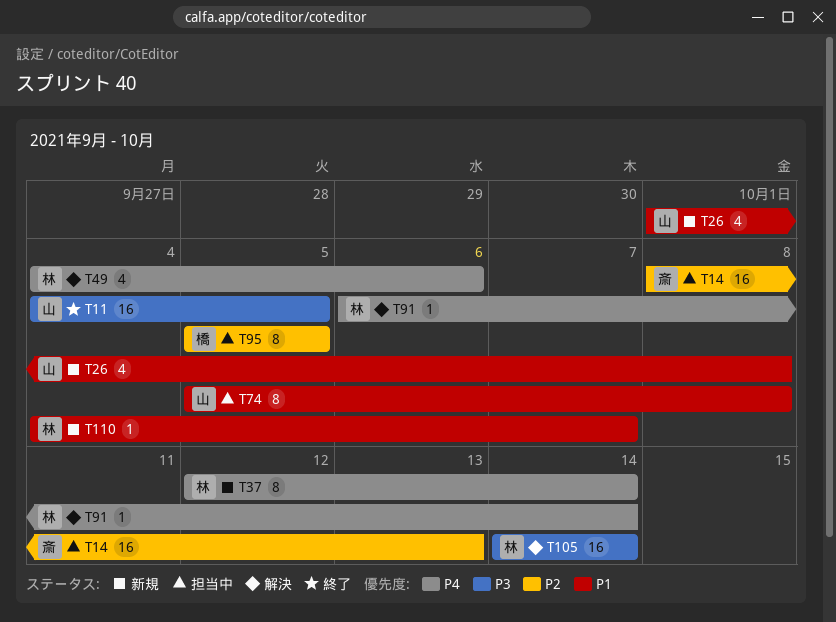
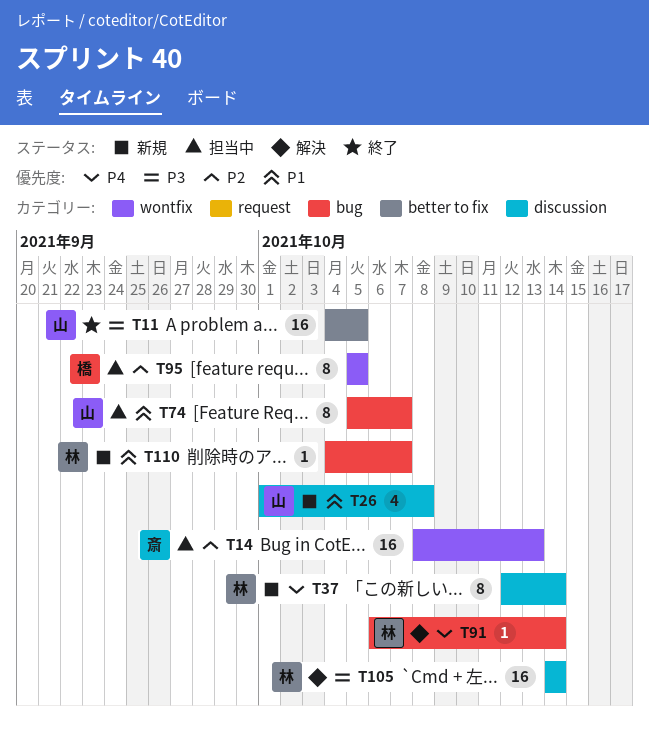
T49: present -> none
T74, due: Oct 8 -> Oct 7

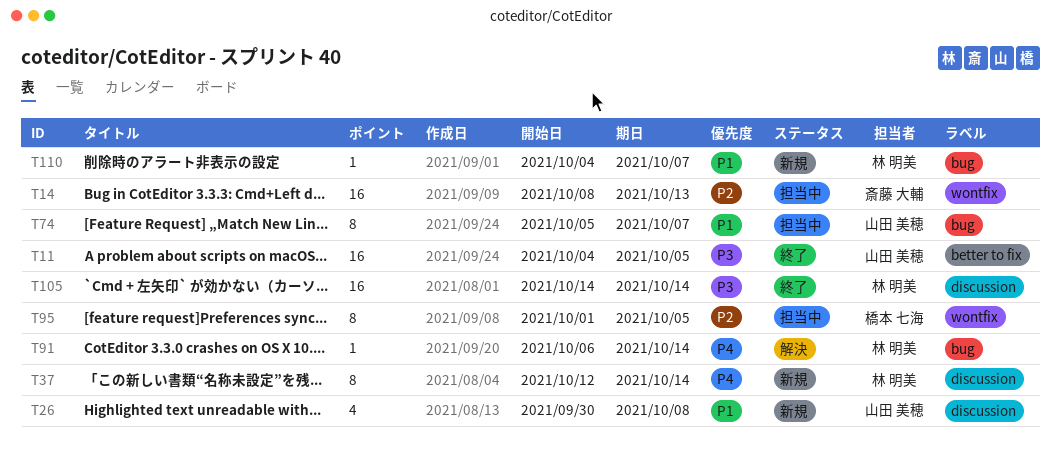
T26, start: Oct 1 -> Sep 30
T95, start: Oct 5 -> Oct 1
T105, status: 解決 -> 終了

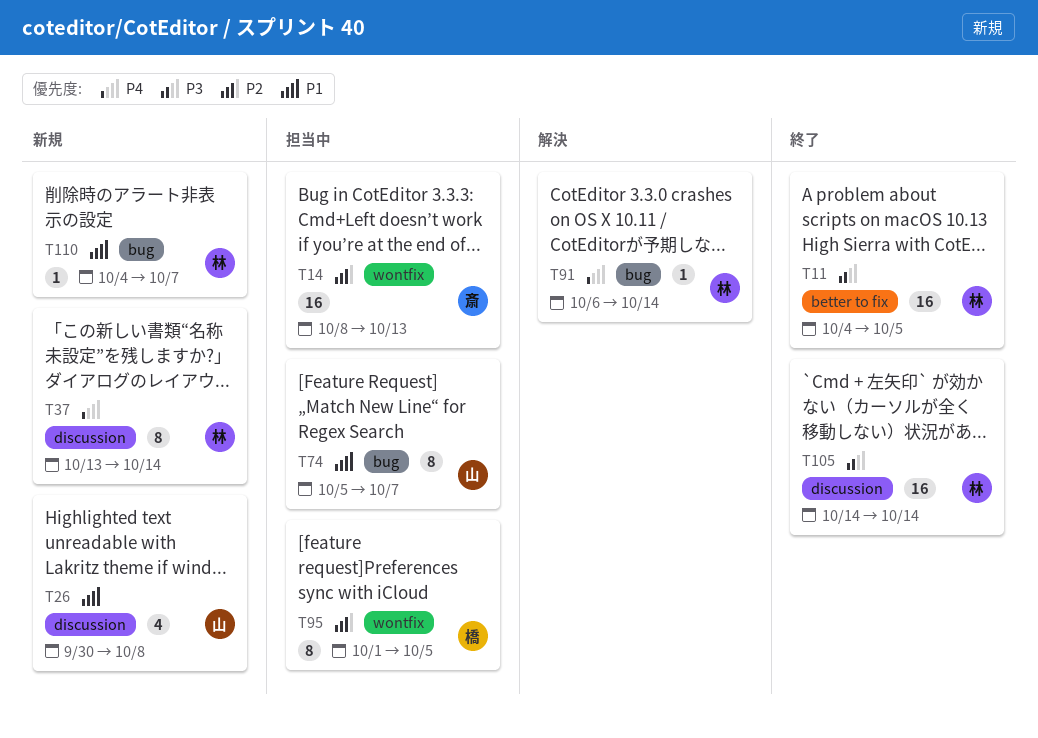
T11, owner: 山田 美穂 -> 林 明美
T37, start: Oct 12 -> Oct 13

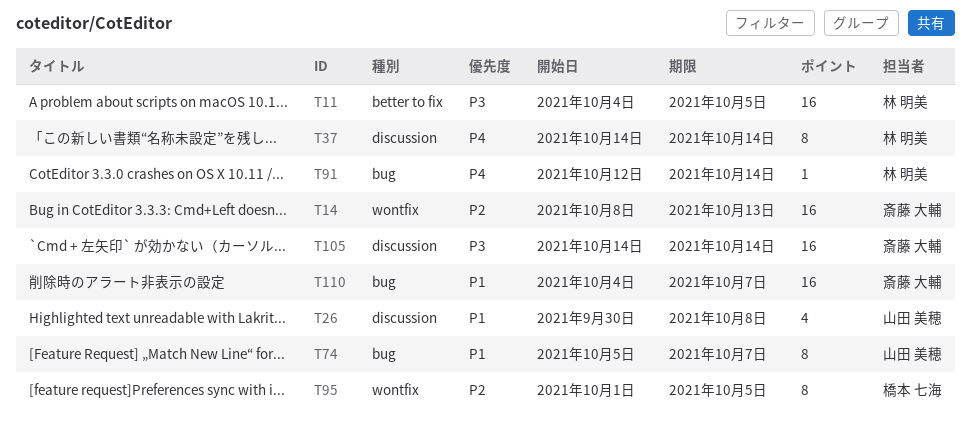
T37, start: Oct 13 -> Oct 14
T91, start: Oct 6 -> Oct 12
T105, owner: 林 明美 -> 斎藤 大輔
T110, owner: 林 明美 -> 斎藤 大輔
T110, estimate: 1 -> 16

